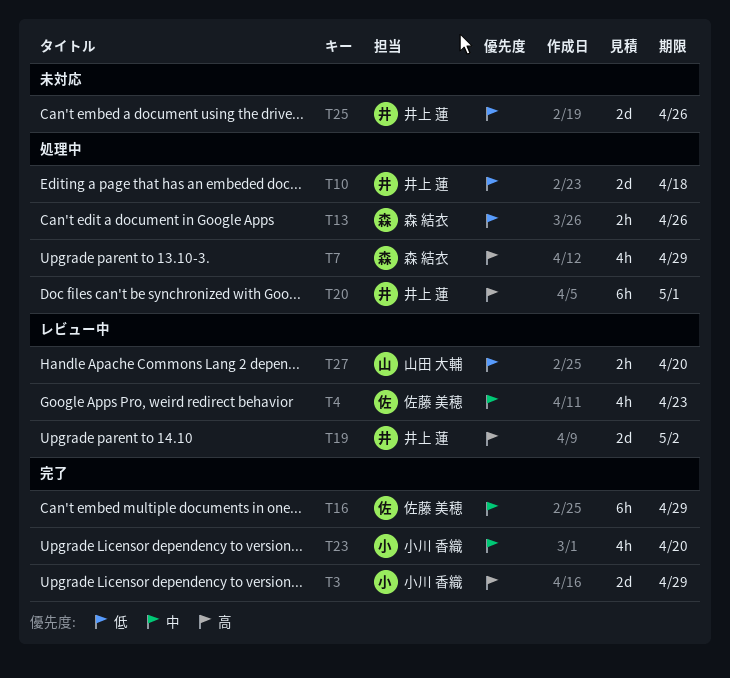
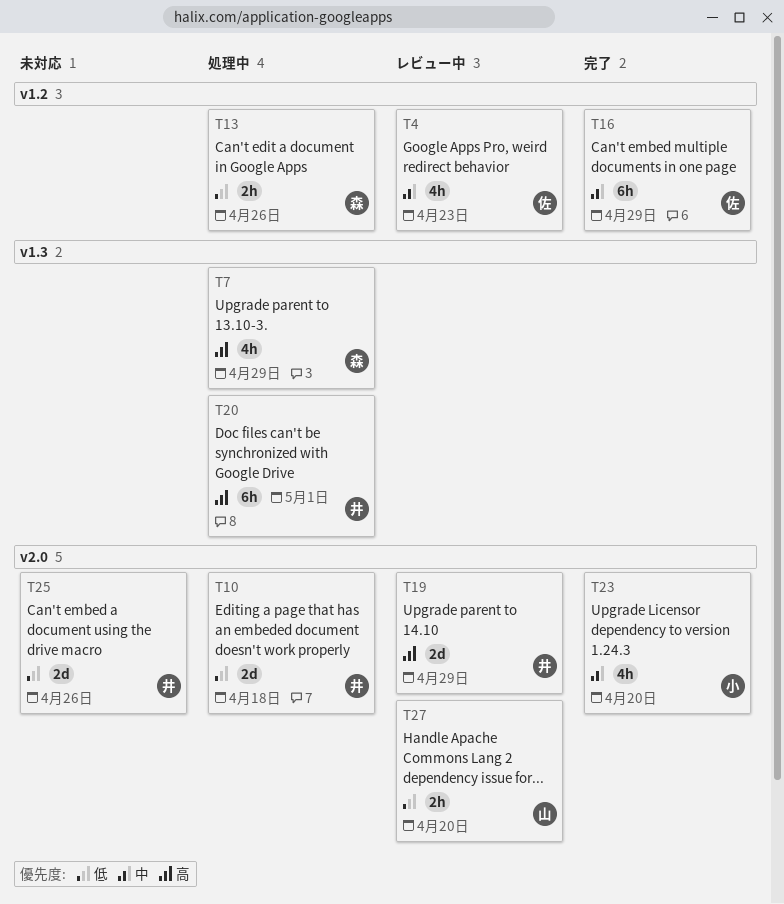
T3: present -> none
T19, due: May 2 -> Apr 29

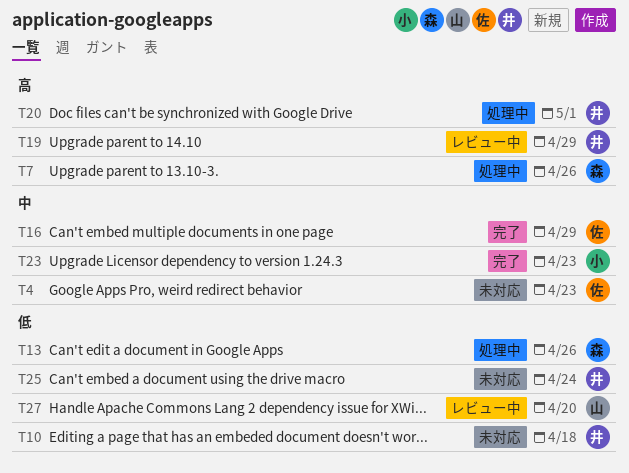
T4, status: レビュー中 -> 未対応
T7, due: Apr 29 -> Apr 26
T10, status: 処理中 -> 未対応
T23, due: Apr 20 -> Apr 23
T25, due: Apr 26 -> Apr 24

